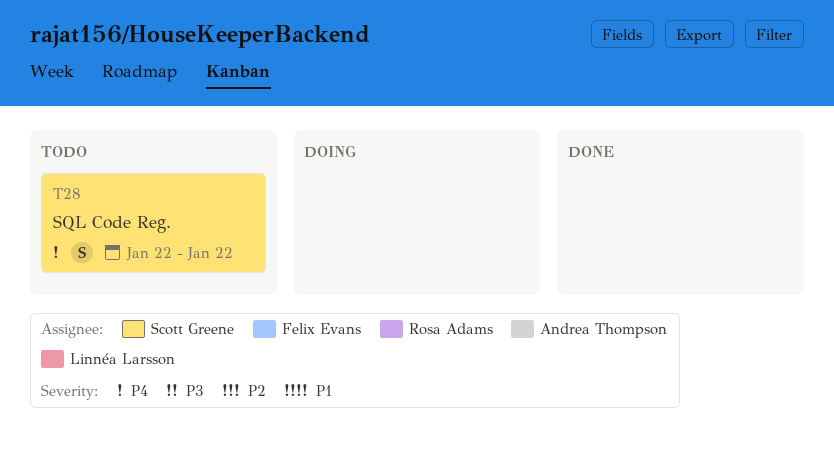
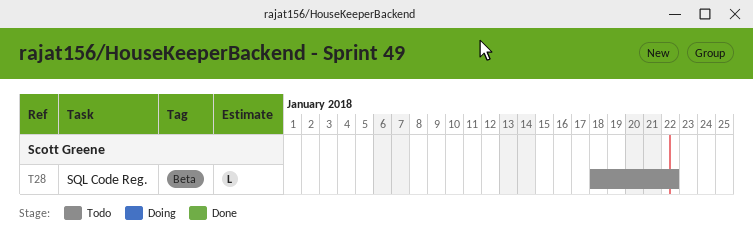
T28, estimate: S -> L
T28, start: Jan 22 -> Jan 18

